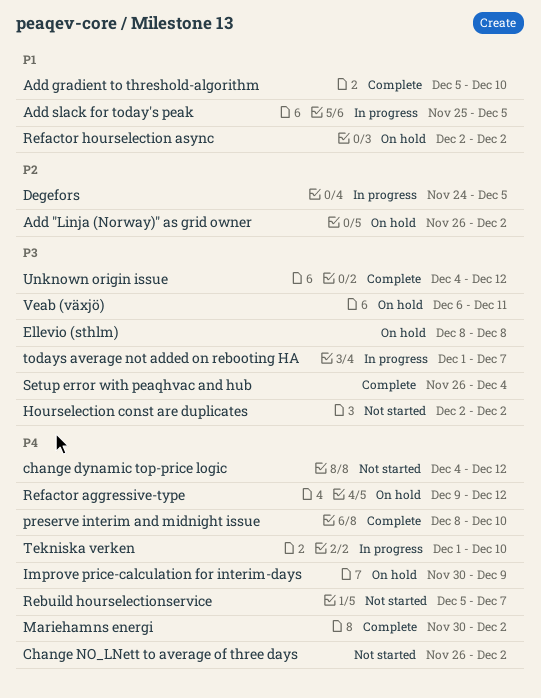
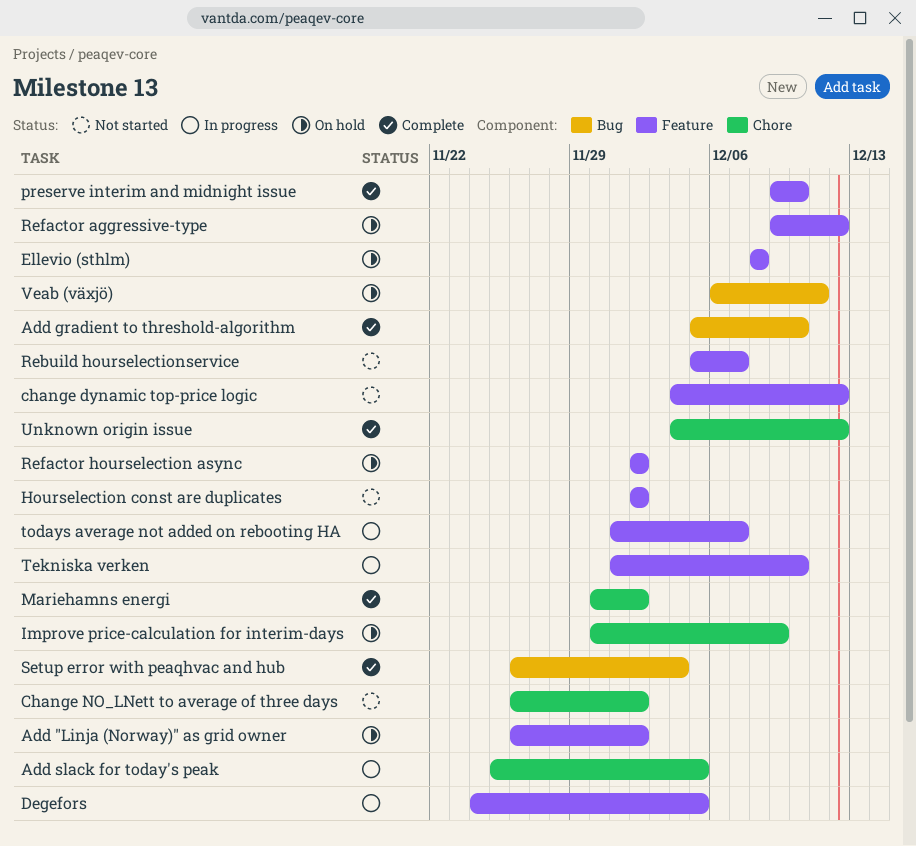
preserve interim and midnight issue, start: Dec 8 -> Dec 9

